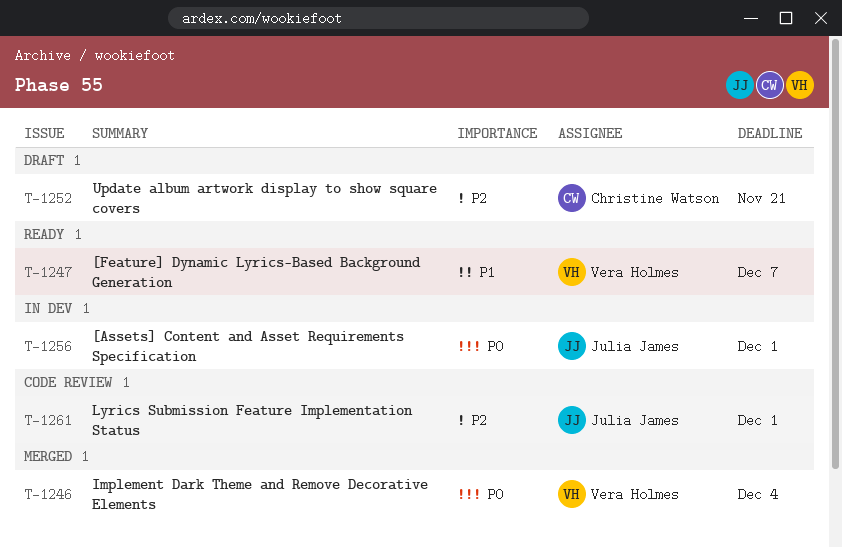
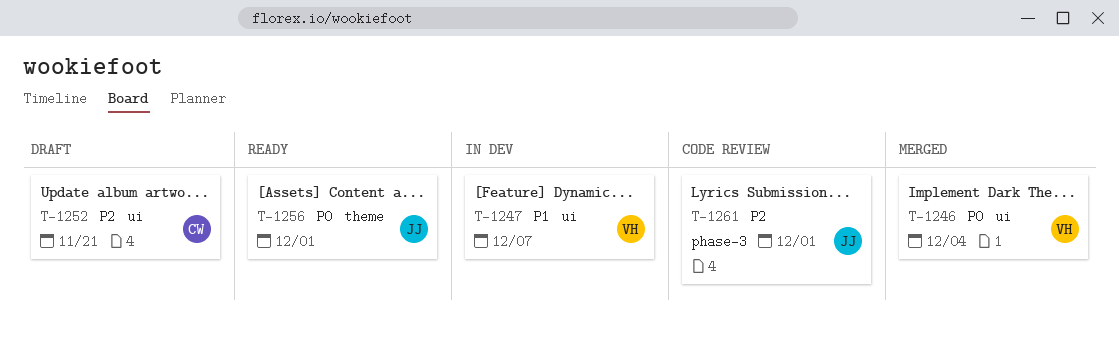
T-1247, status: Ready -> In dev
T-1256, status: In dev -> Ready

